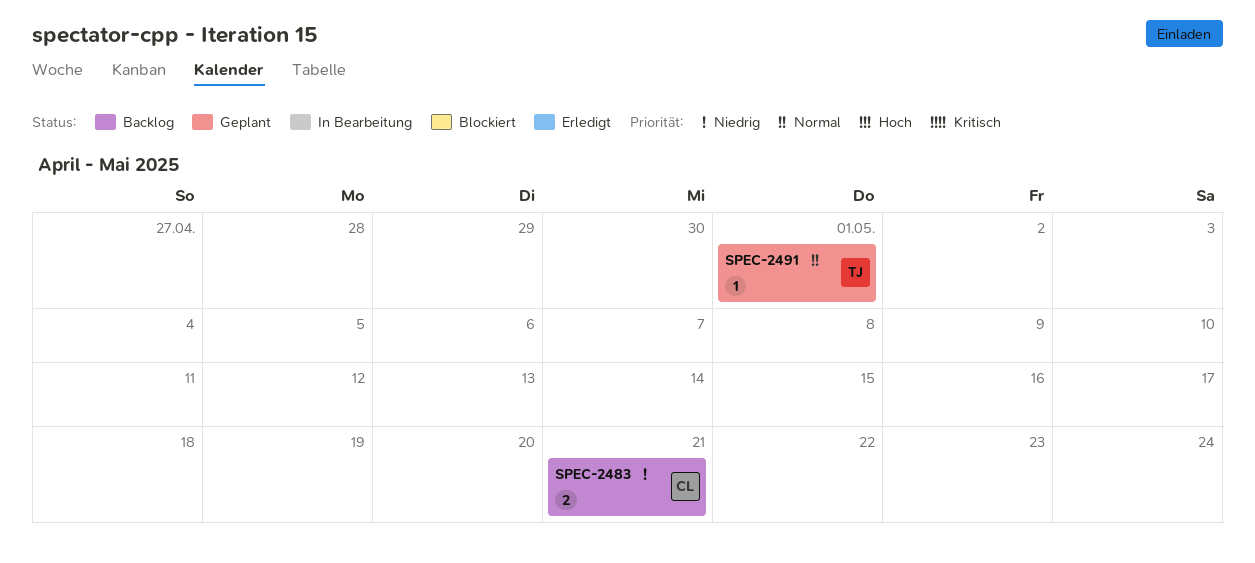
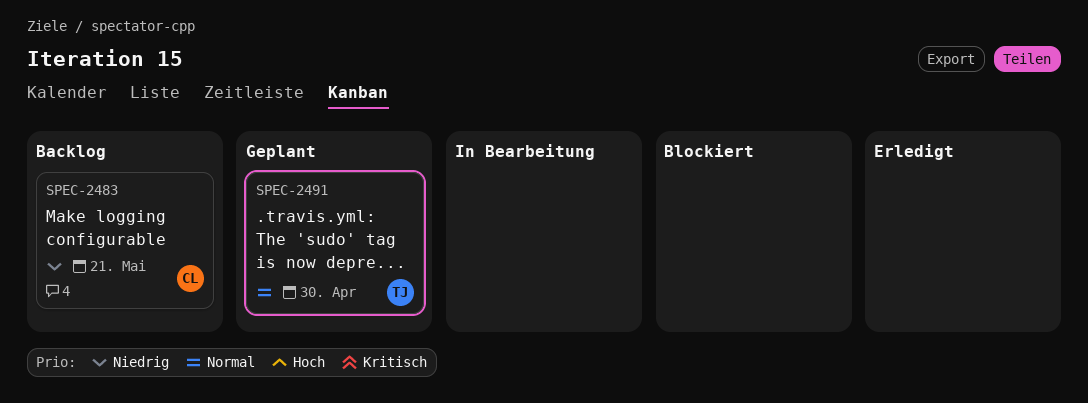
SPEC-2491, due: May 1 -> Apr 30

